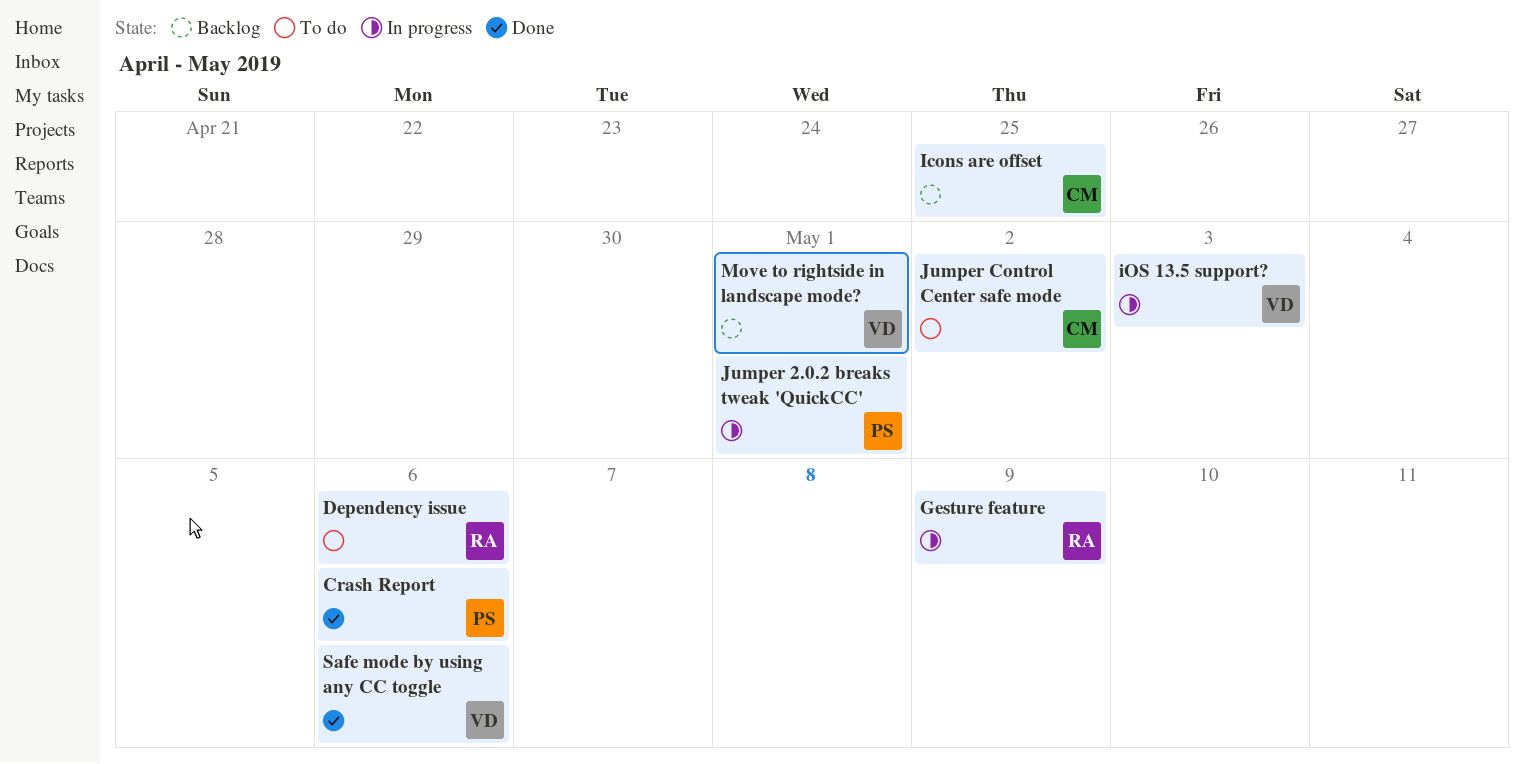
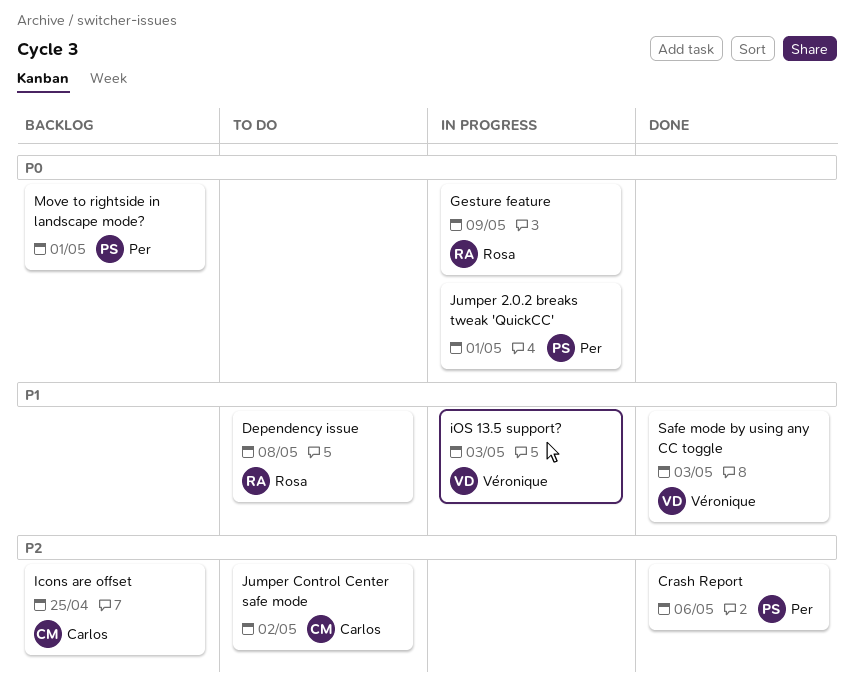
Dependency issue, due: May 6 -> May 8
Move to rightside in landscape mode?, owner: Véronique -> Per
Safe mode by using any CC toggle, due: May 6 -> May 3

